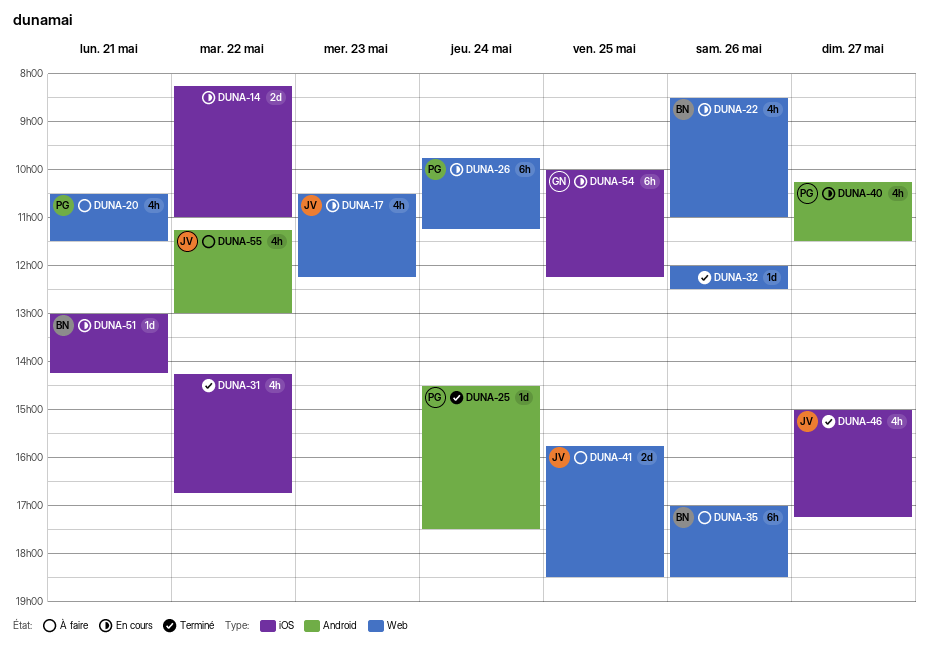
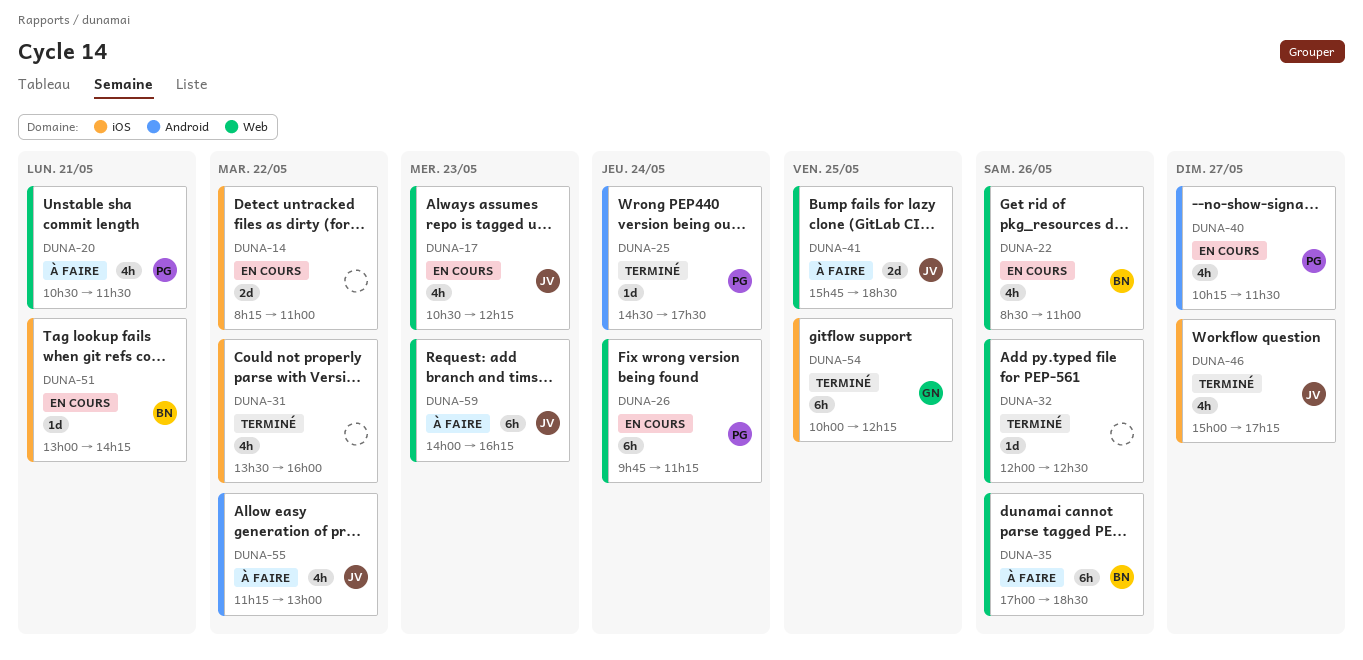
DUNA-31, begins: 14:15 -> 13:30
DUNA-31, ends: 16:45 -> 16:00
DUNA-54, status: En cours -> Terminé
DUNA-59: none -> present

